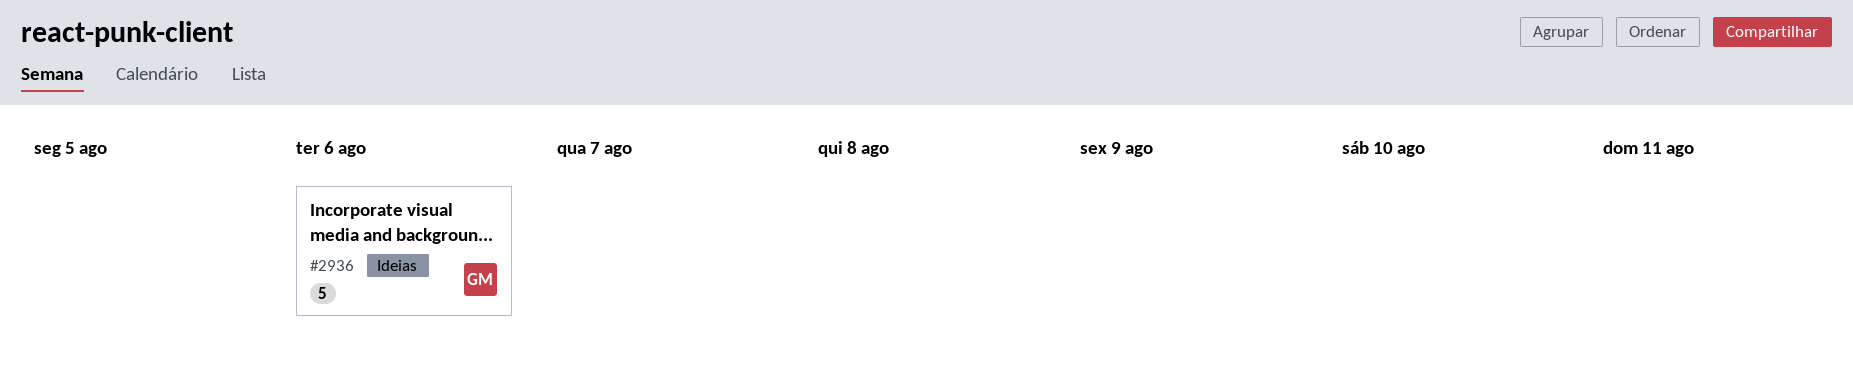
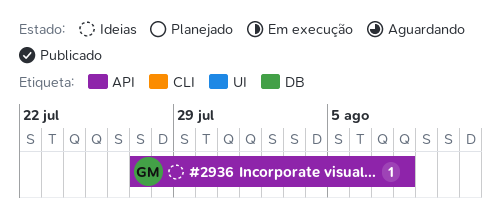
#2936, estimate: 5 -> 1
#2936, due: Aug 6 -> Aug 8

